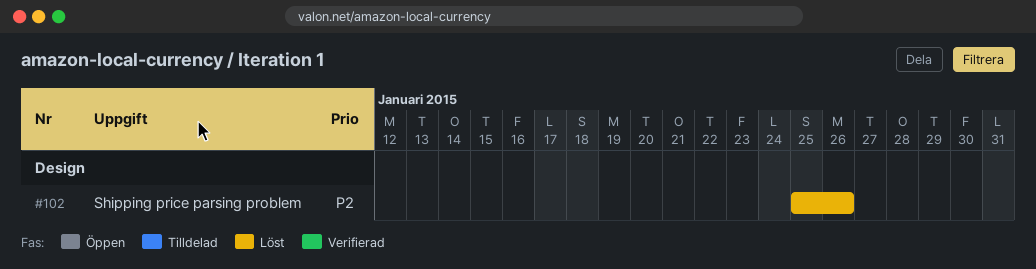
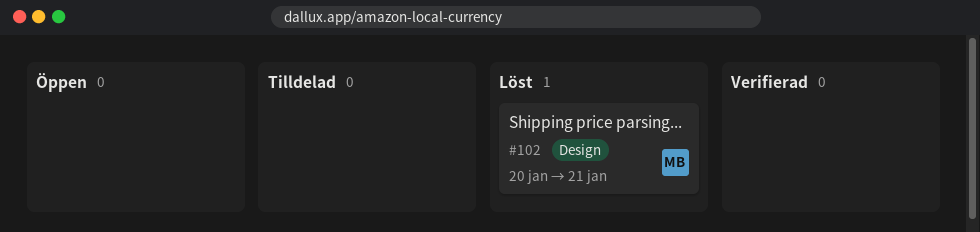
#102, start: Jan 25 -> Jan 20
#102, due: Jan 26 -> Jan 21

